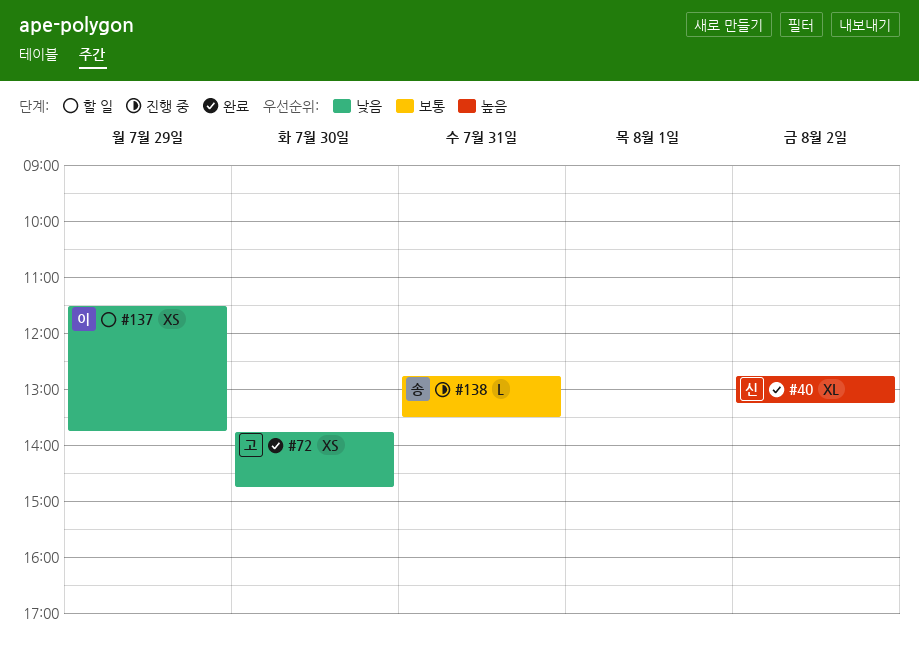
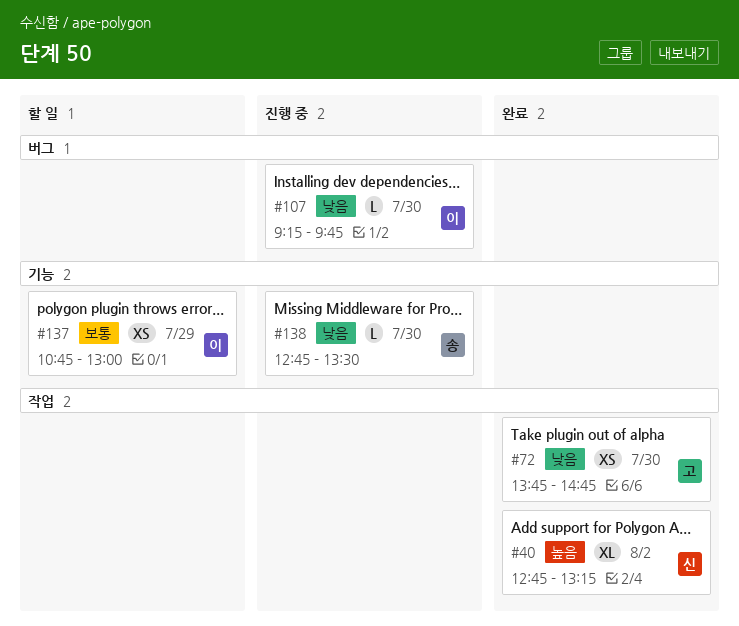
#107: none -> present
#137, priority: 낮음 -> 보통
#137, begins: 11:30 -> 10:45
#137, ends: 13:45 -> 13:00
#138, priority: 보통 -> 낮음
#138, day: Jul 31 -> Jul 30

